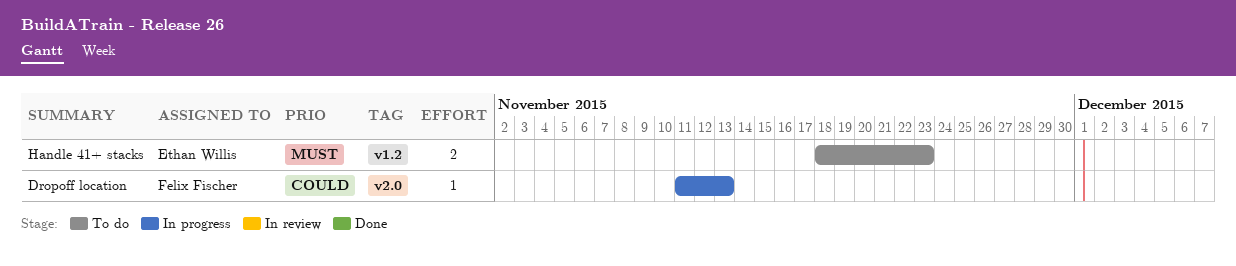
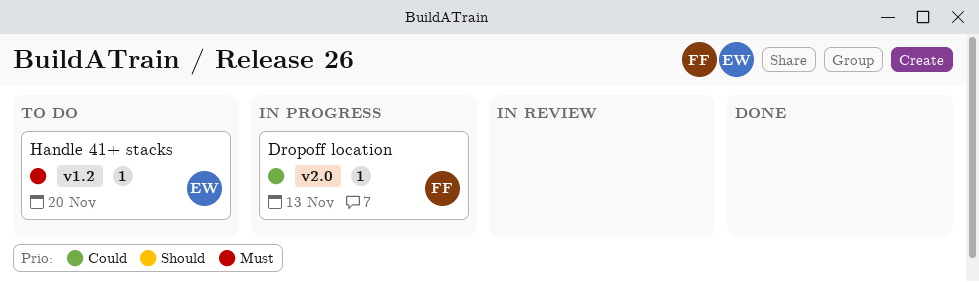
Handle 41+ stacks, estimate: 2 -> 1
Handle 41+ stacks, due: Nov 23 -> Nov 20

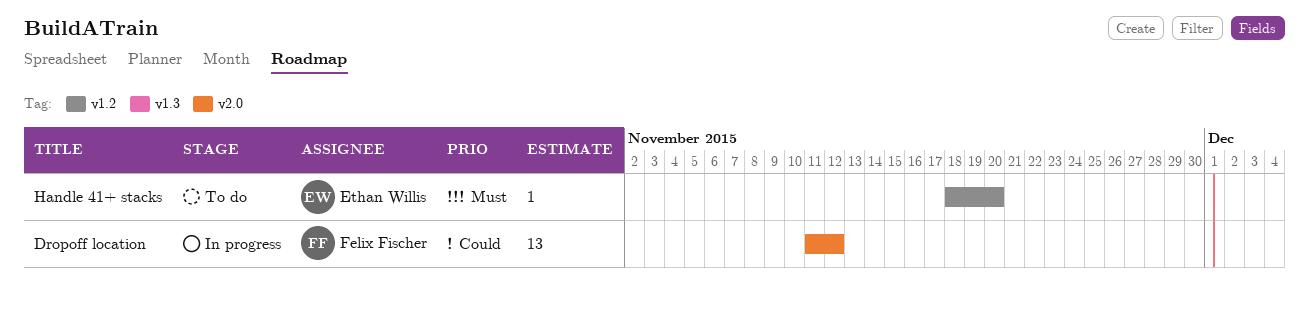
Dropoff location, estimate: 1 -> 13
Dropoff location, due: Nov 13 -> Nov 12

